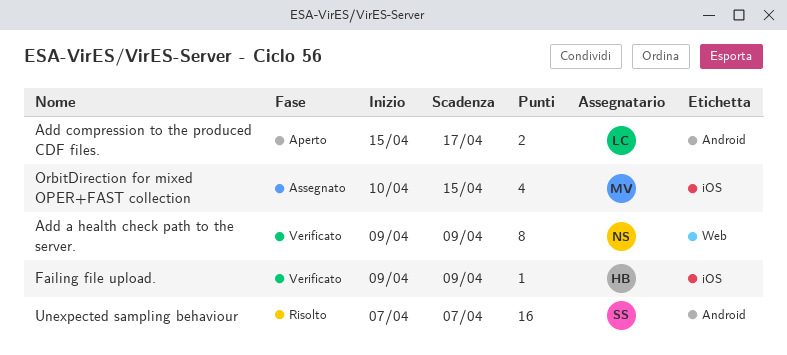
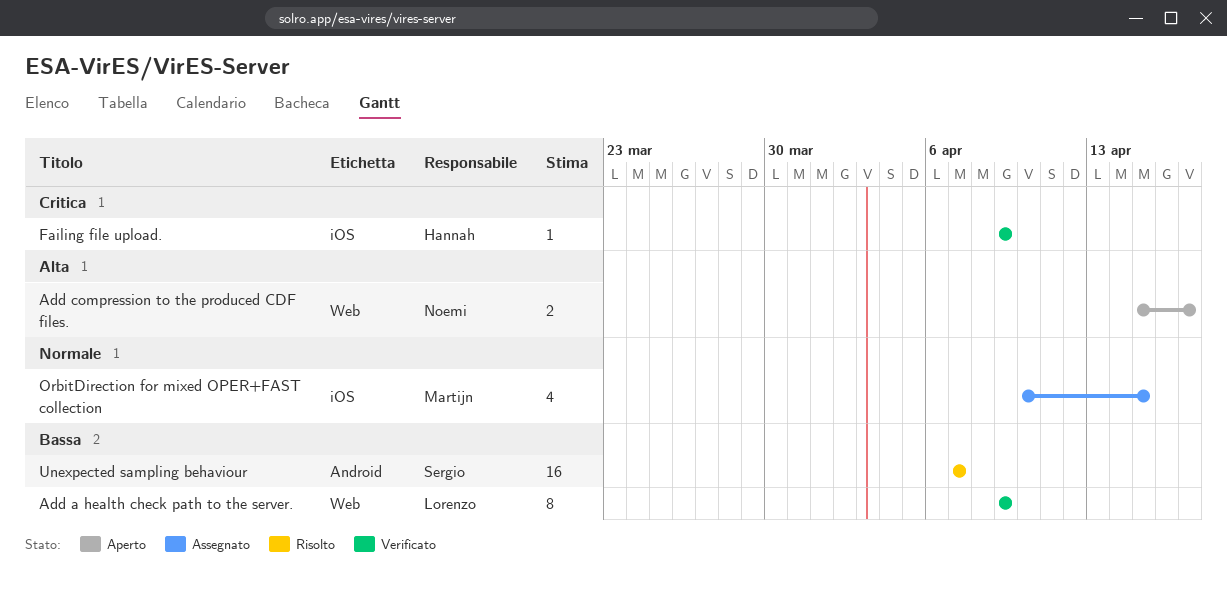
Add a health check path to the server., owner: Noemi -> Lorenzo
Add compression to the produced CDF files., owner: Lorenzo -> Noemi
Add compression to the produced CDF files., label: Android -> Web

